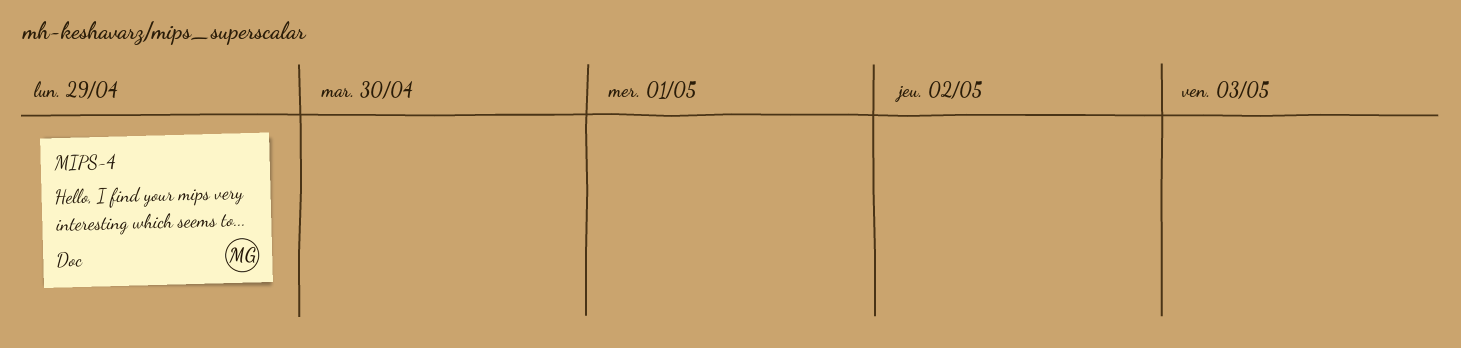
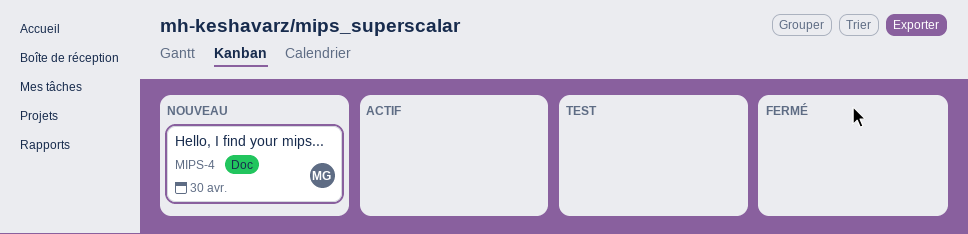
MIPS-4, due: Apr 29 -> Apr 30

